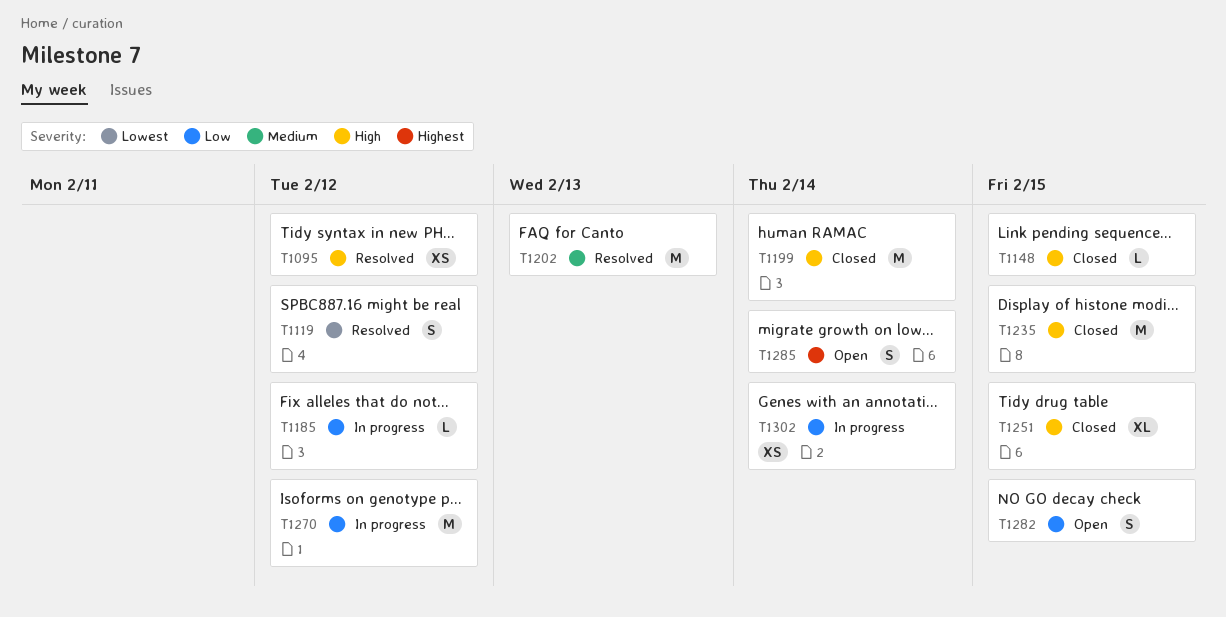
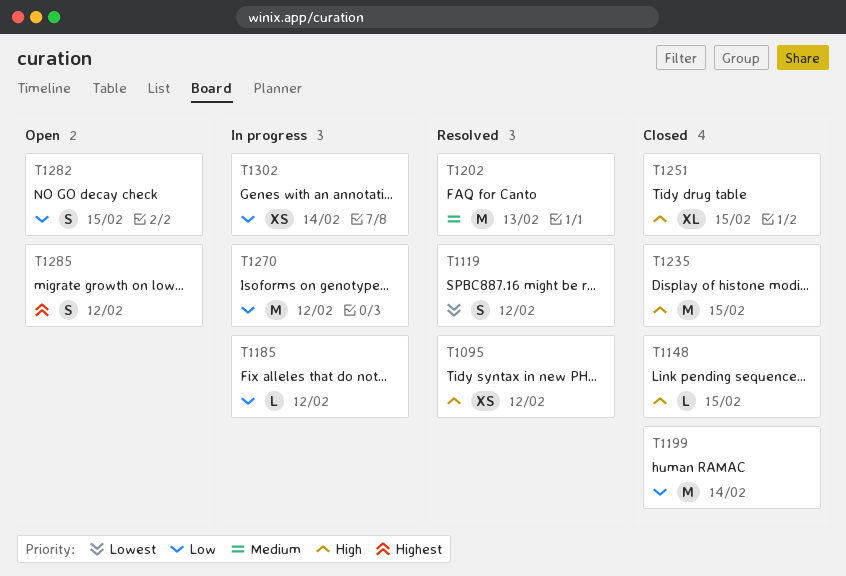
T1199, priority: High -> Low
T1285, due: Feb 14 -> Feb 12

